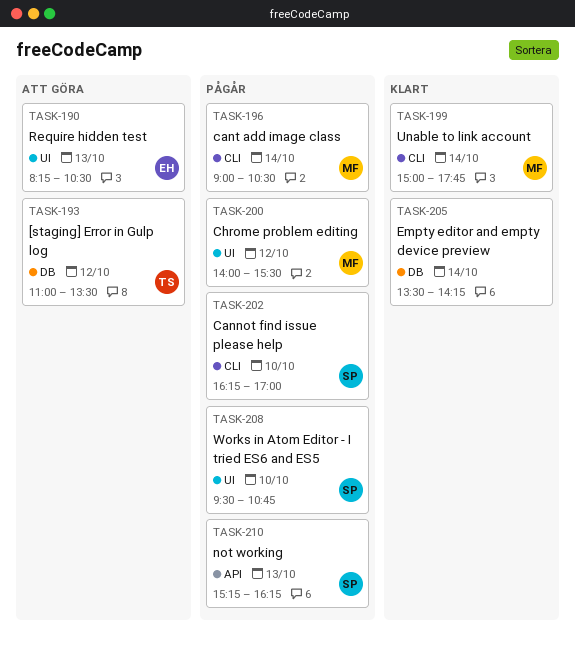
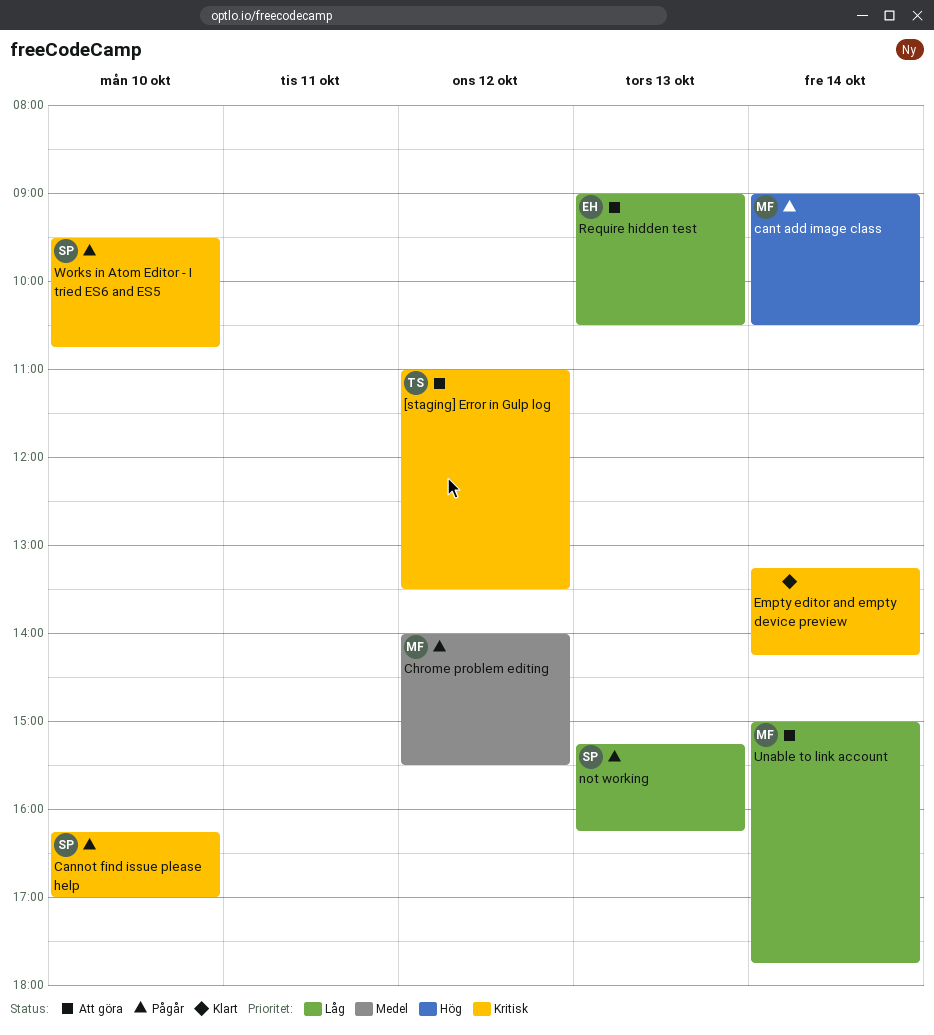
Empty editor and empty device preview, begins: 13:30 -> 13:15
Require hidden test, begins: 08:15 -> 09:00
Unable to link account, status: Klart -> Att göra

